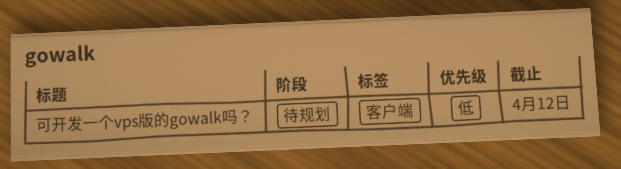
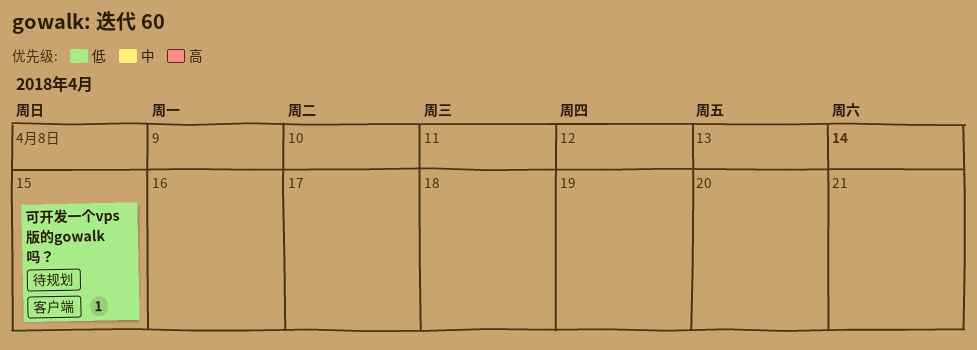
可开发一个vps版的gowalk吗？, due: Apr 12 -> Apr 15

